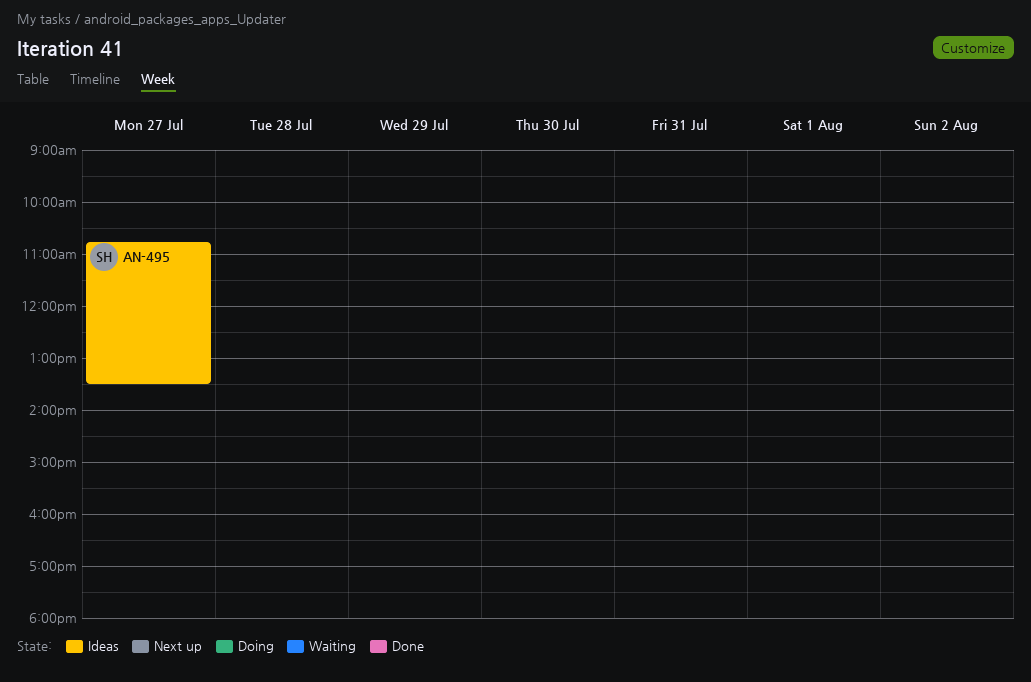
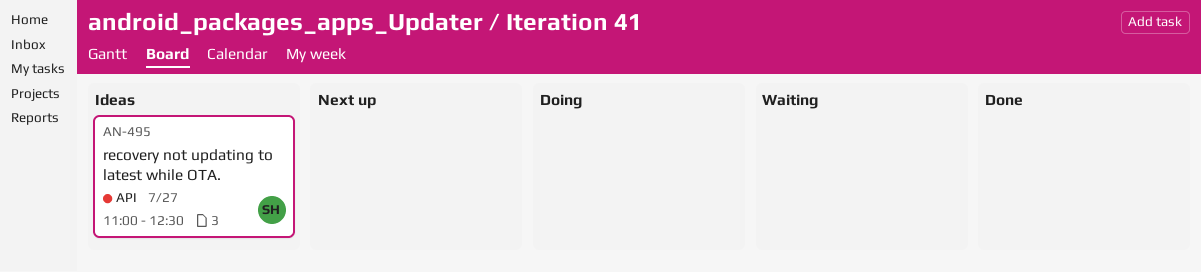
AN-495, begins: 10:45 -> 11:00
AN-495, ends: 13:30 -> 12:30

